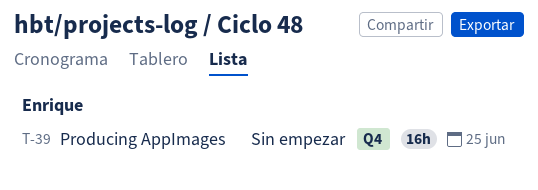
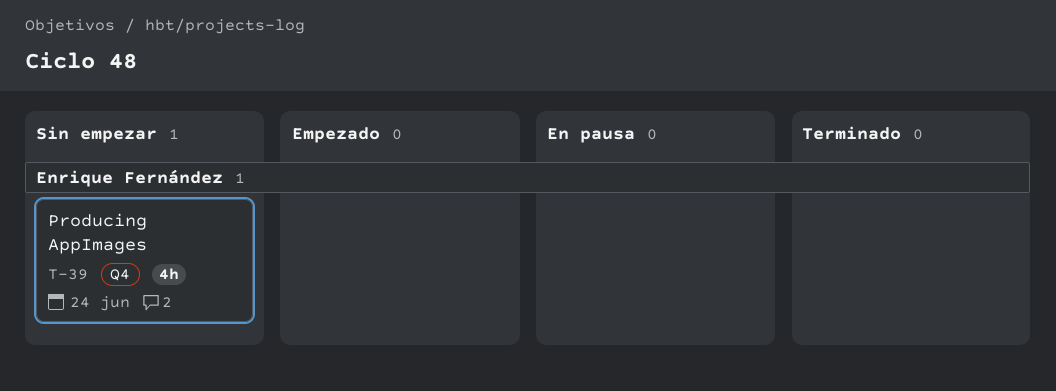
T-39, estimate: 16h -> 4h
T-39, due: Jun 25 -> Jun 24

